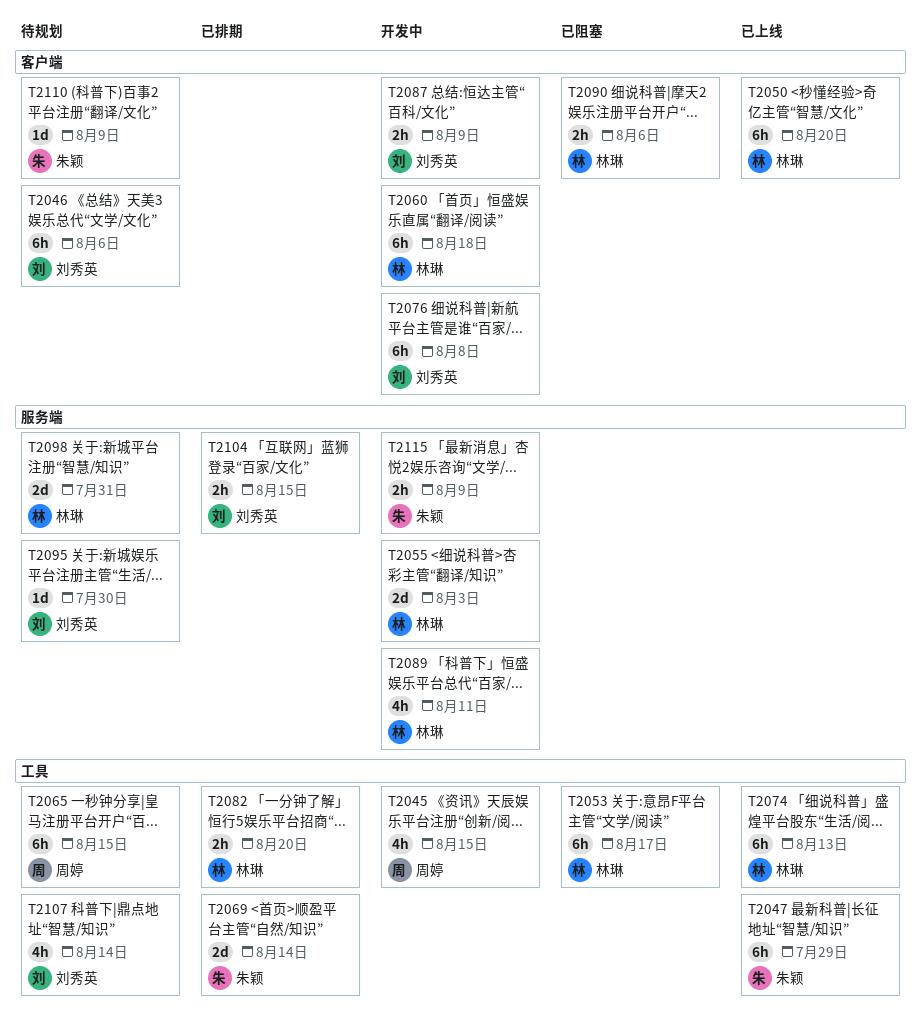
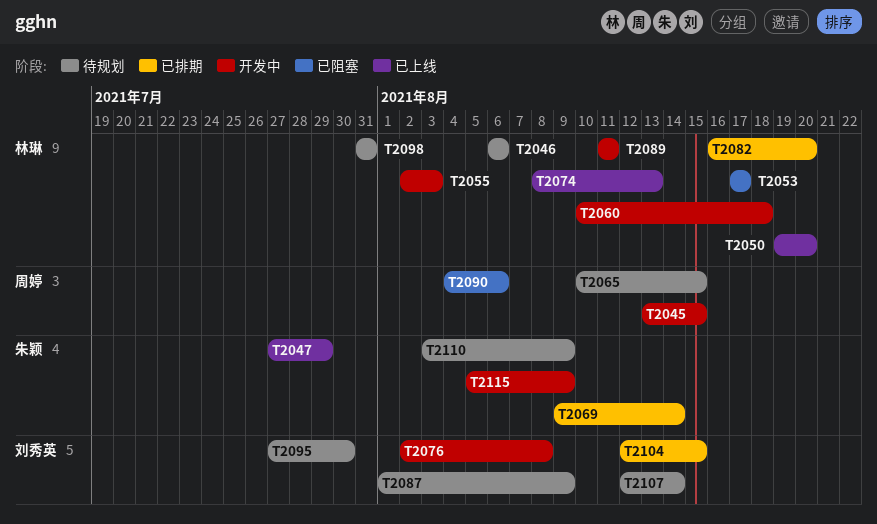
T2046, owner: 刘秀英 -> 林琳
T2087, status: 开发中 -> 待规划
T2090, owner: 林琳 -> 周婷

